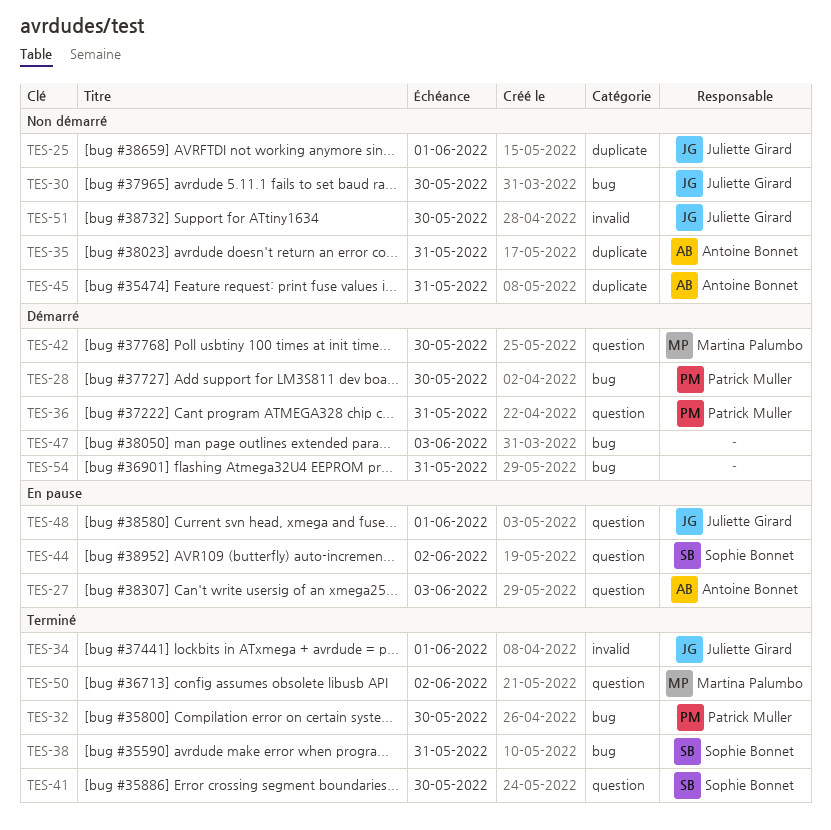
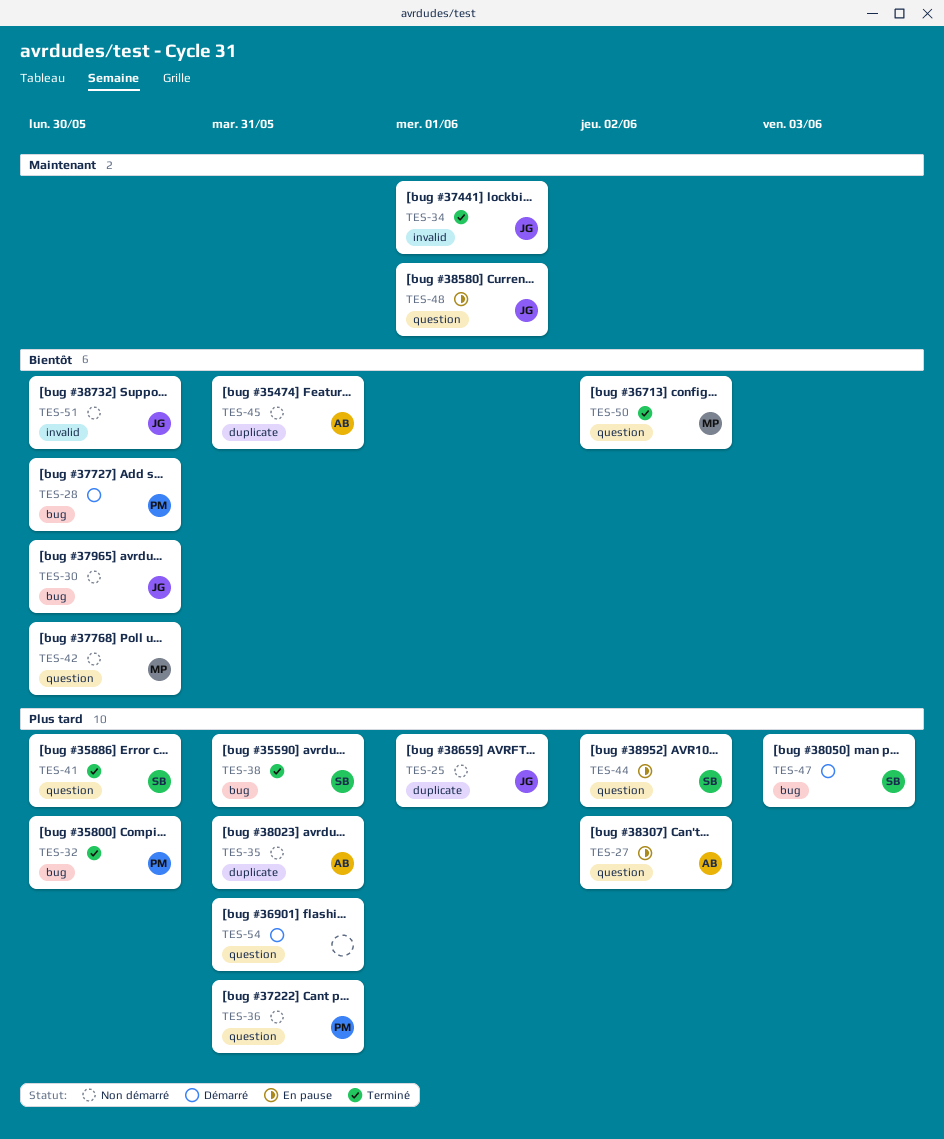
TES-27, due: Jun 3 -> Jun 2
TES-36, status: Démarré -> Non démarré
TES-42, status: Démarré -> Non démarré
TES-47, owner: none -> Sophie Bonnet
TES-54, label: bug -> question

